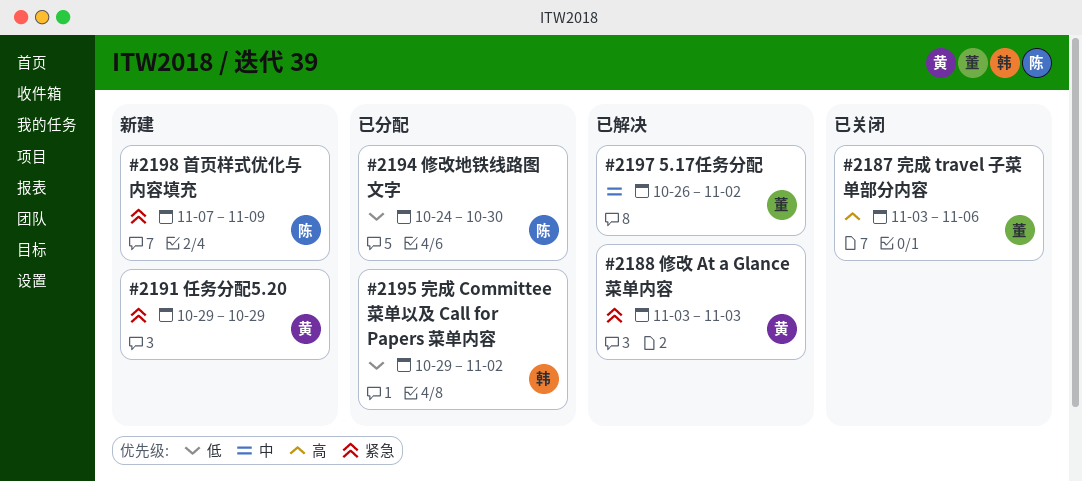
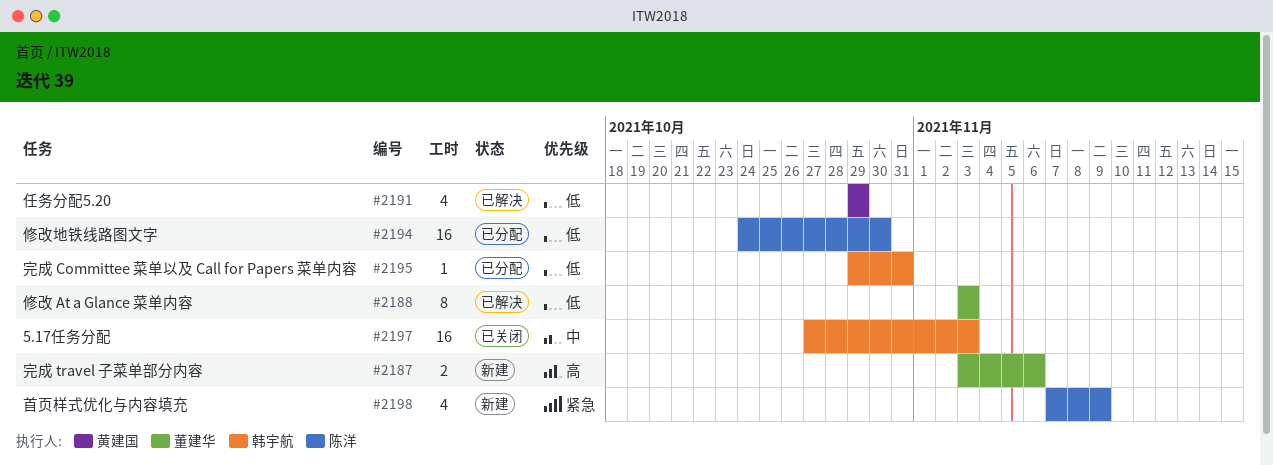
#2187, status: 已关闭 -> 新建
#2188, owner: 黄建国 -> 董建华
#2188, priority: 紧急 -> 低
#2191, status: 新建 -> 已解决
#2191, priority: 紧急 -> 低
#2195, due: Nov 2 -> Oct 31
#2197, status: 已解决 -> 已关闭
#2197, owner: 董建华 -> 韩宇航
#2197, start: Oct 26 -> Oct 27
#2197, due: Nov 2 -> Nov 3

